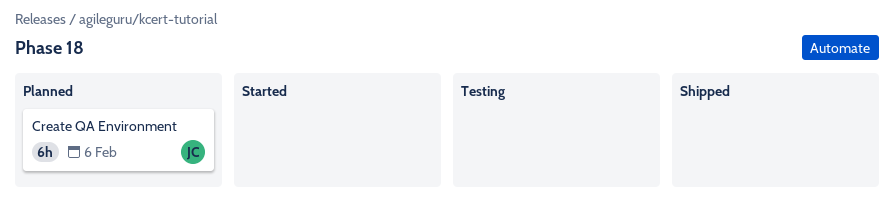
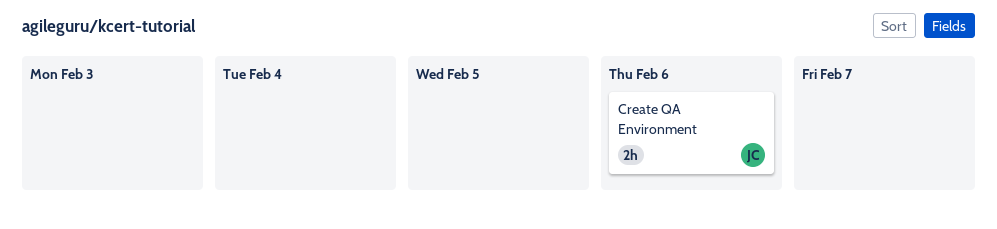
Create QA Environment, estimate: 6h -> 2h

